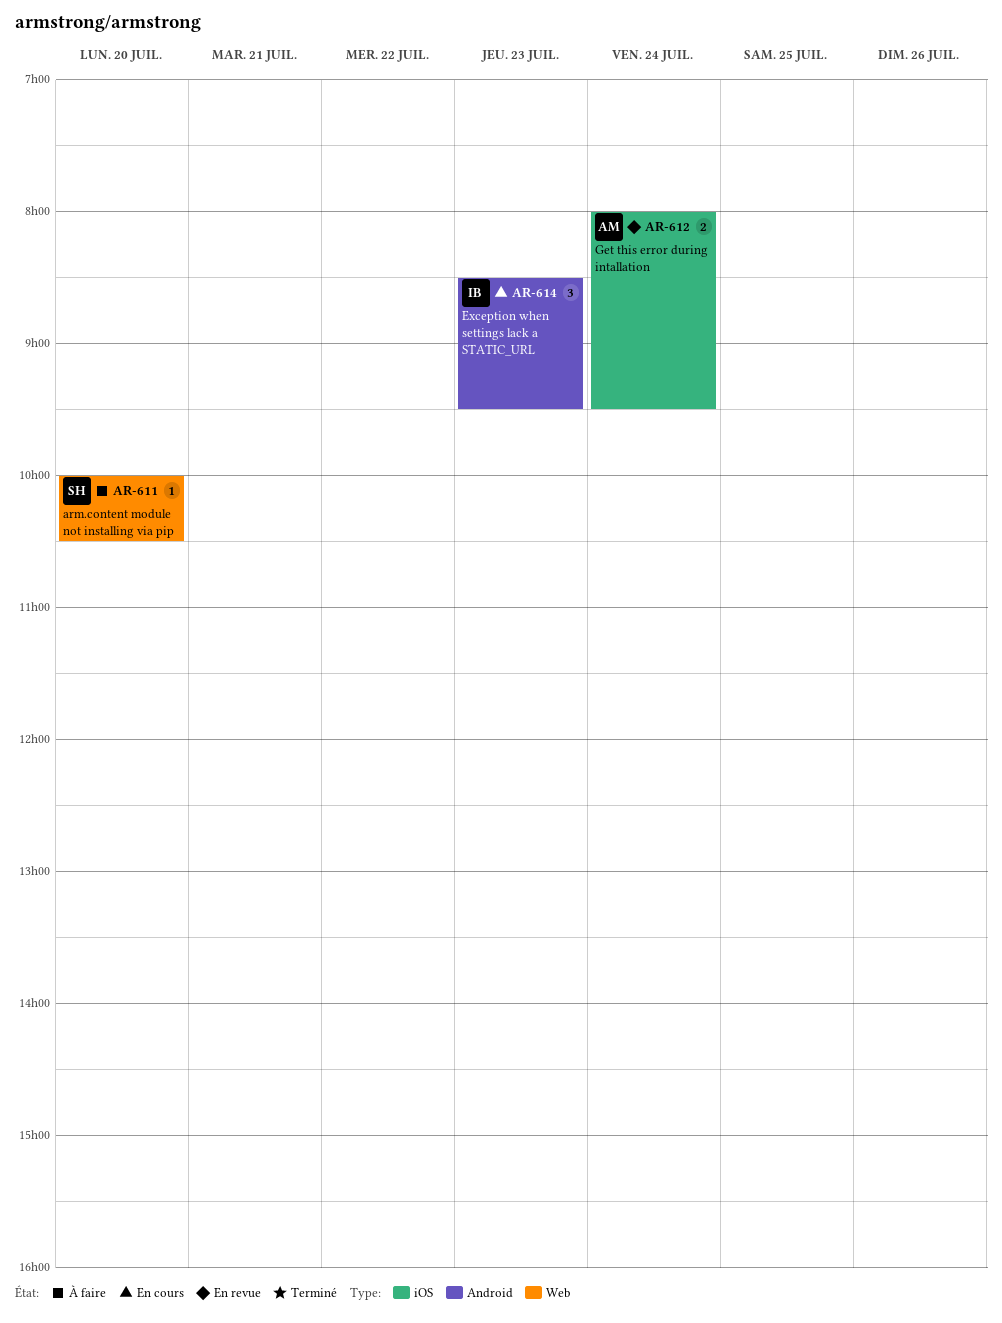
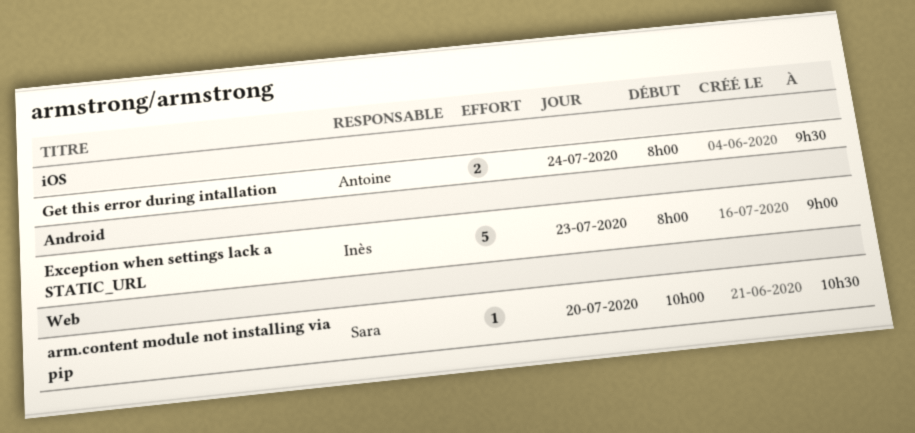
Exception when settings lack a STATIC_URL, estimate: 3 -> 5
Exception when settings lack a STATIC_URL, begins: 08:30 -> 08:00
Exception when settings lack a STATIC_URL, ends: 09:30 -> 09:00

